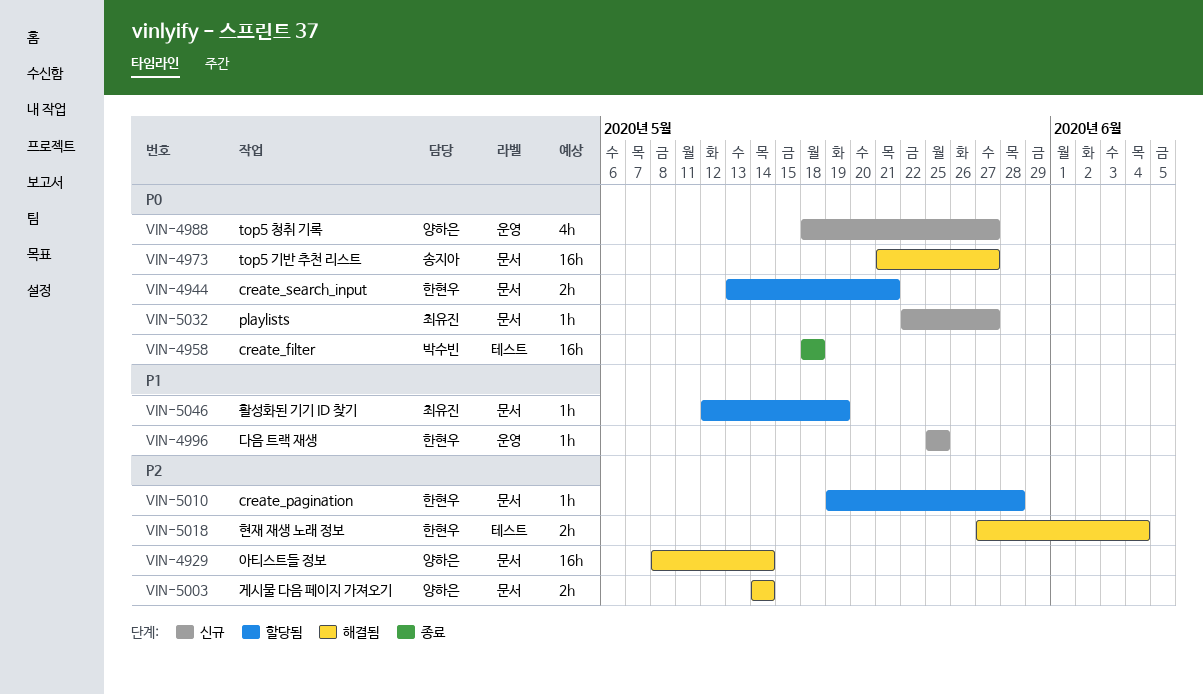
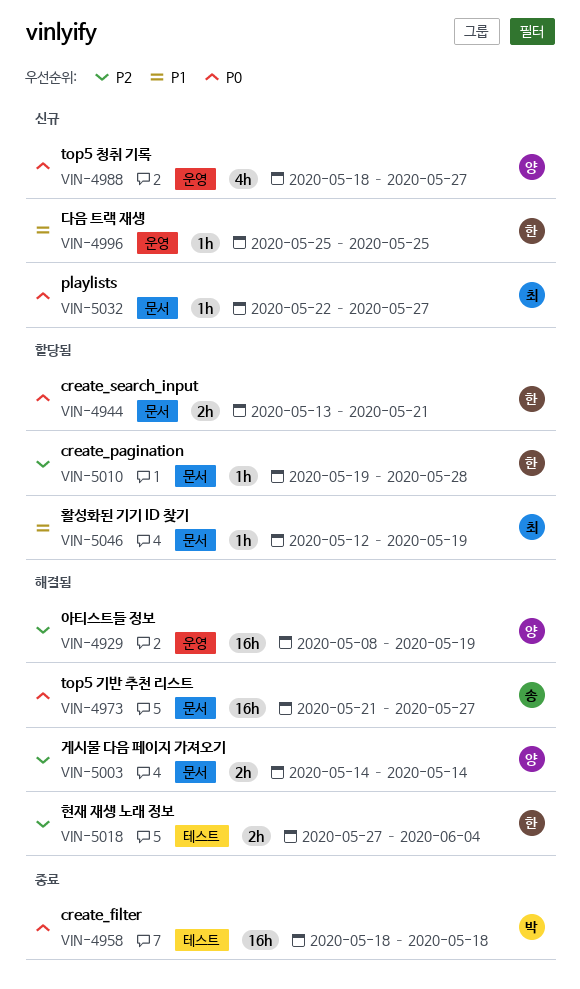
VIN-4929, label: 문서 -> 운영
VIN-4929, due: May 14 -> May 19

